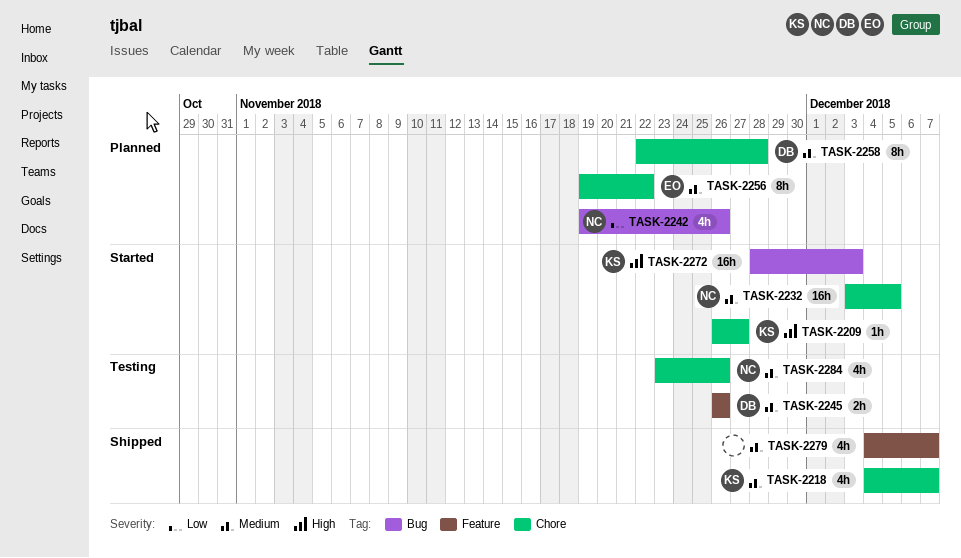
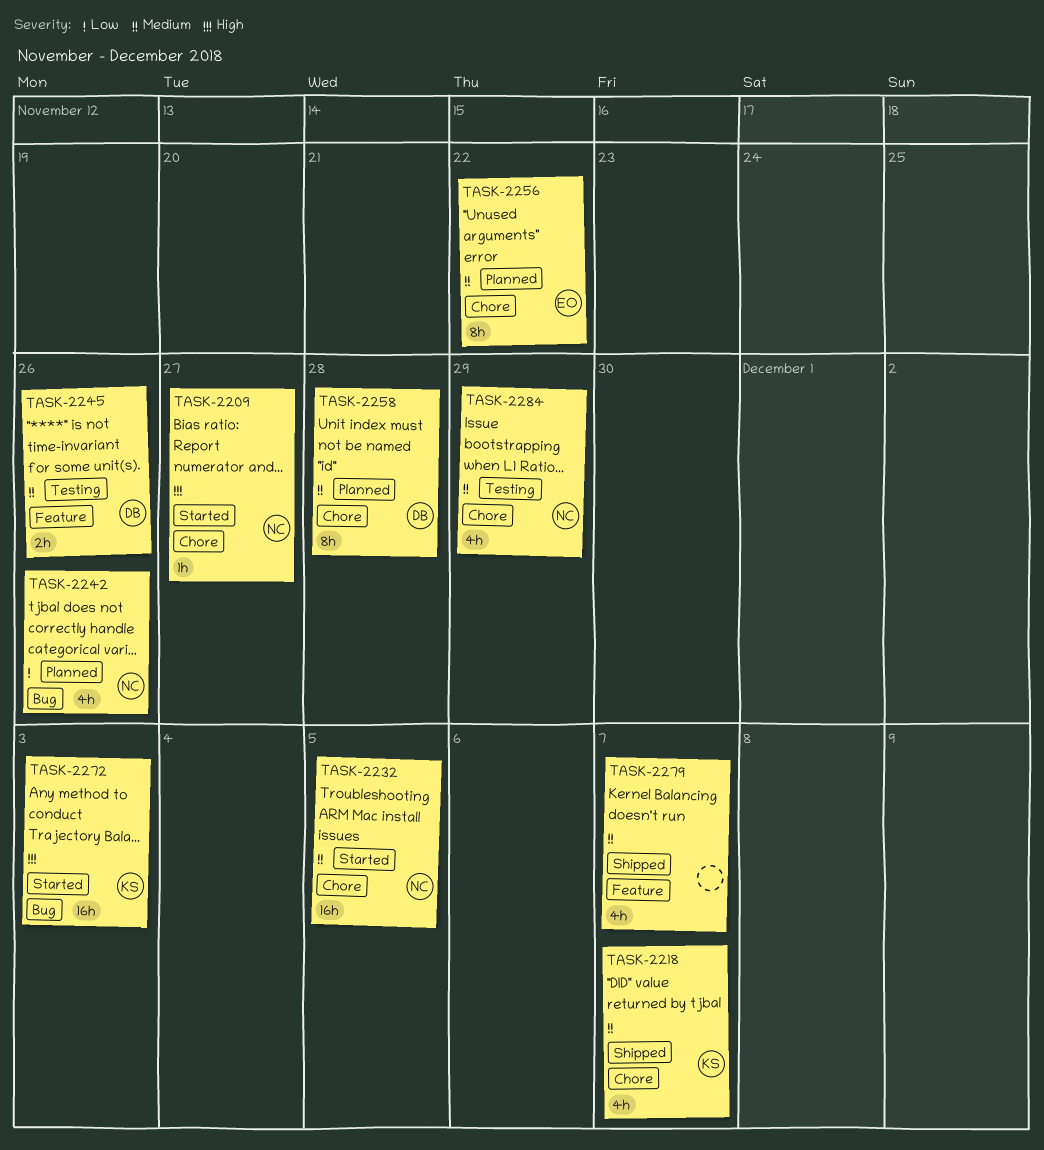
TASK-2209, owner: KS -> NC
TASK-2284, due: Nov 26 -> Nov 29

